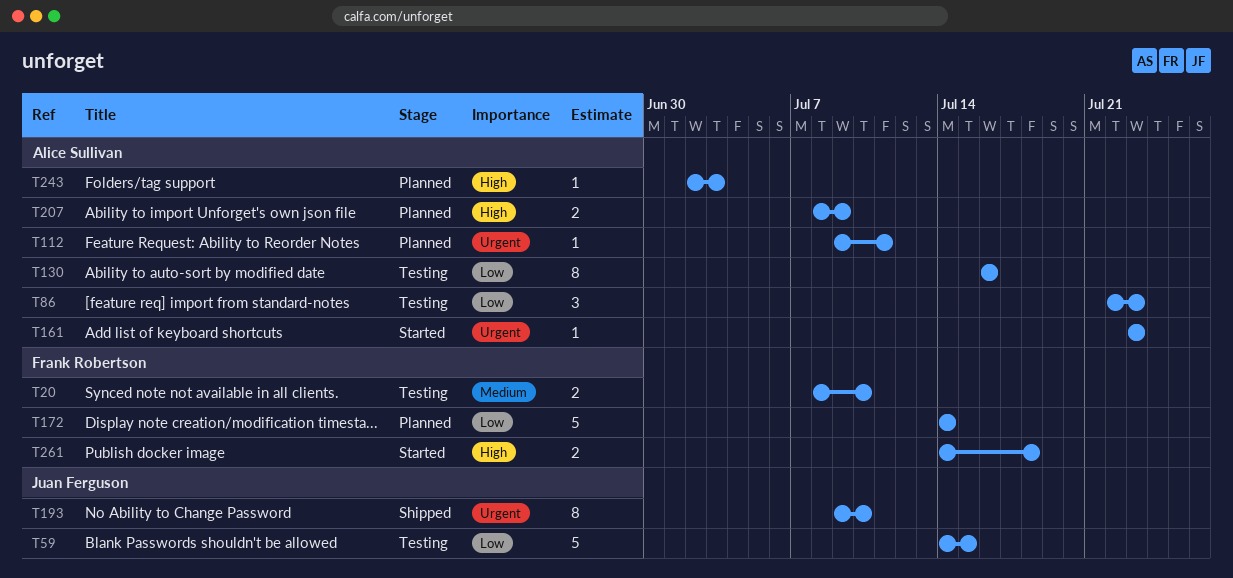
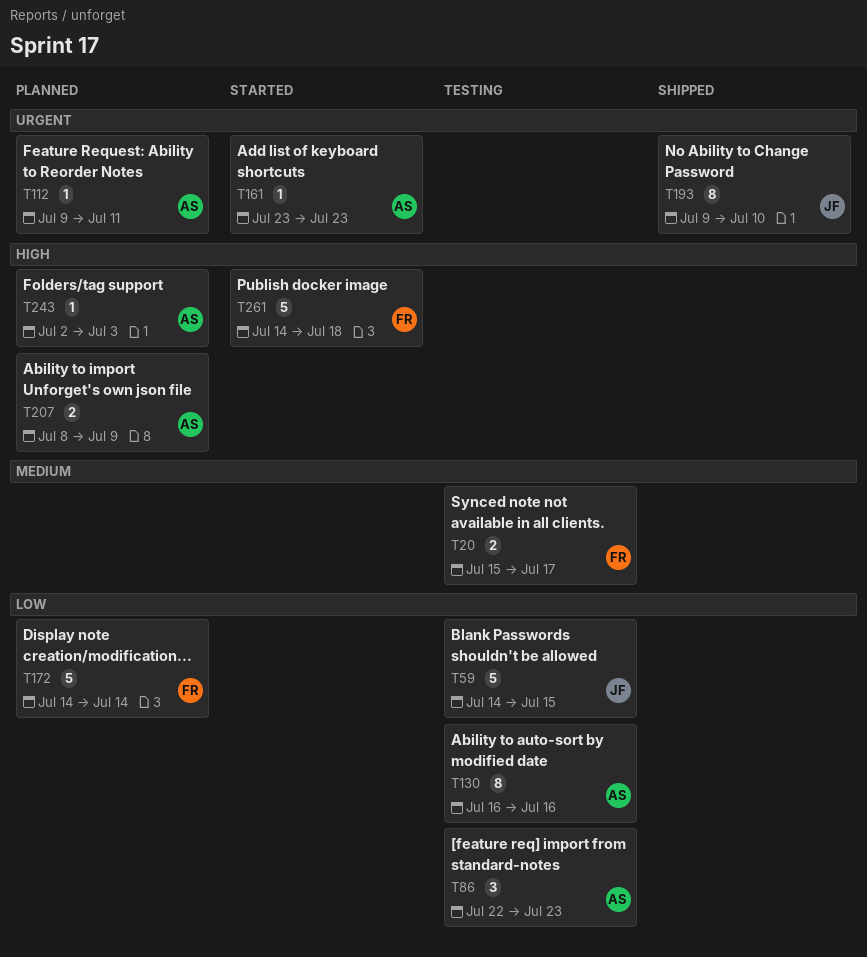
T20, start: Jul 8 -> Jul 15
T20, due: Jul 10 -> Jul 17
T261, estimate: 2 -> 5

